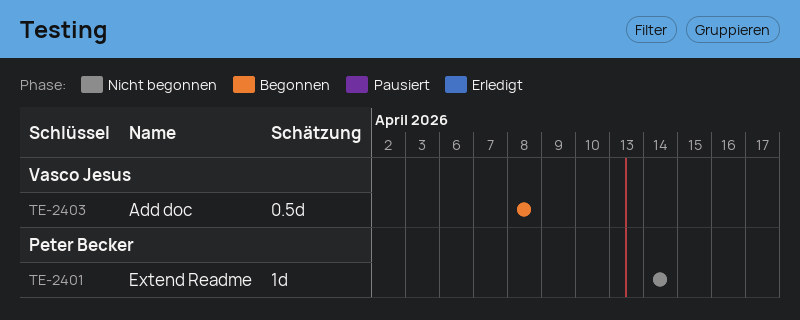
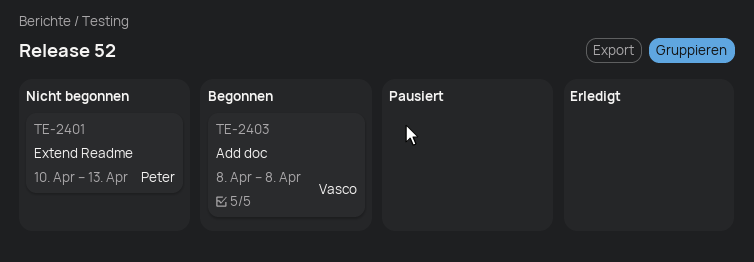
TE-2401, start: Apr 14 -> Apr 10
TE-2401, due: Apr 14 -> Apr 13

